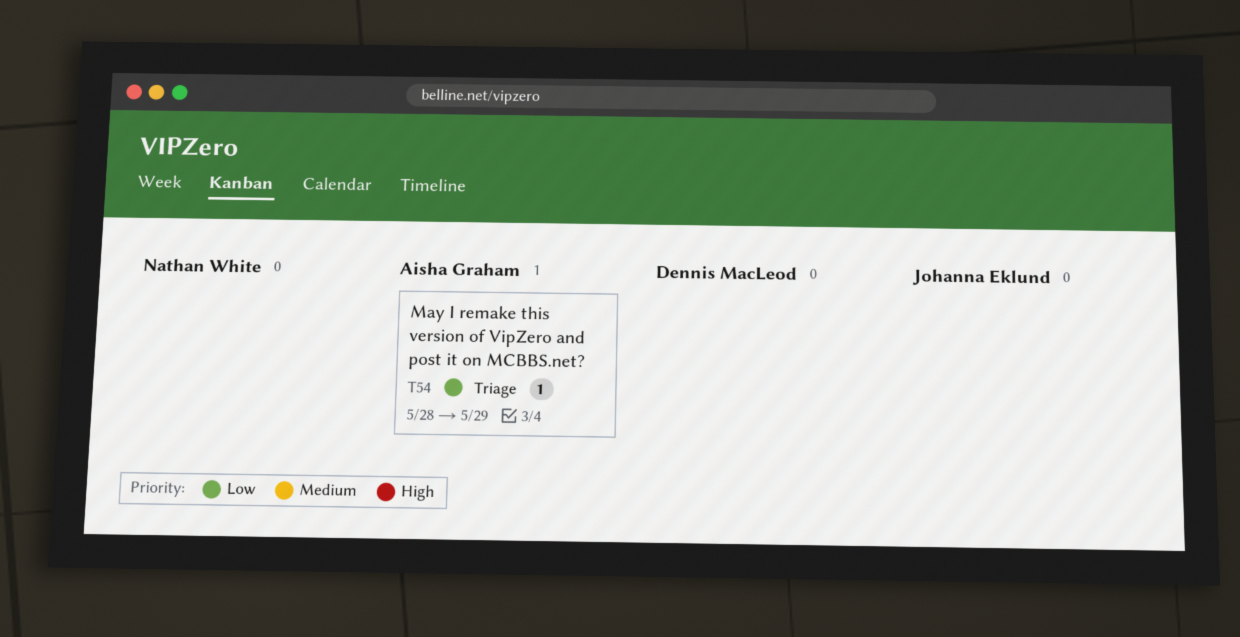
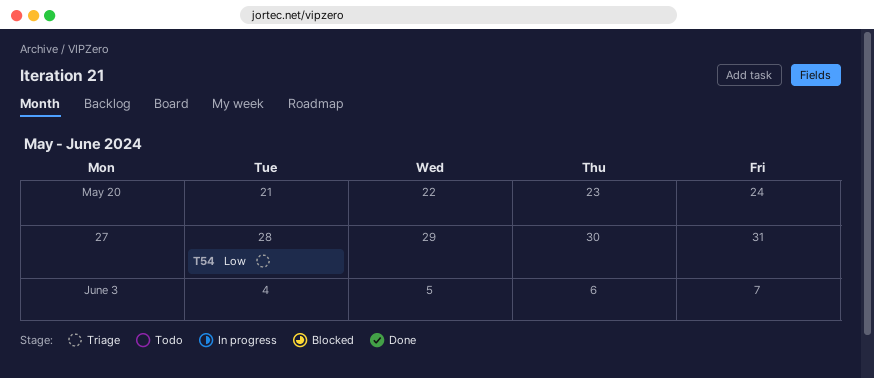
T54, due: May 29 -> May 28

